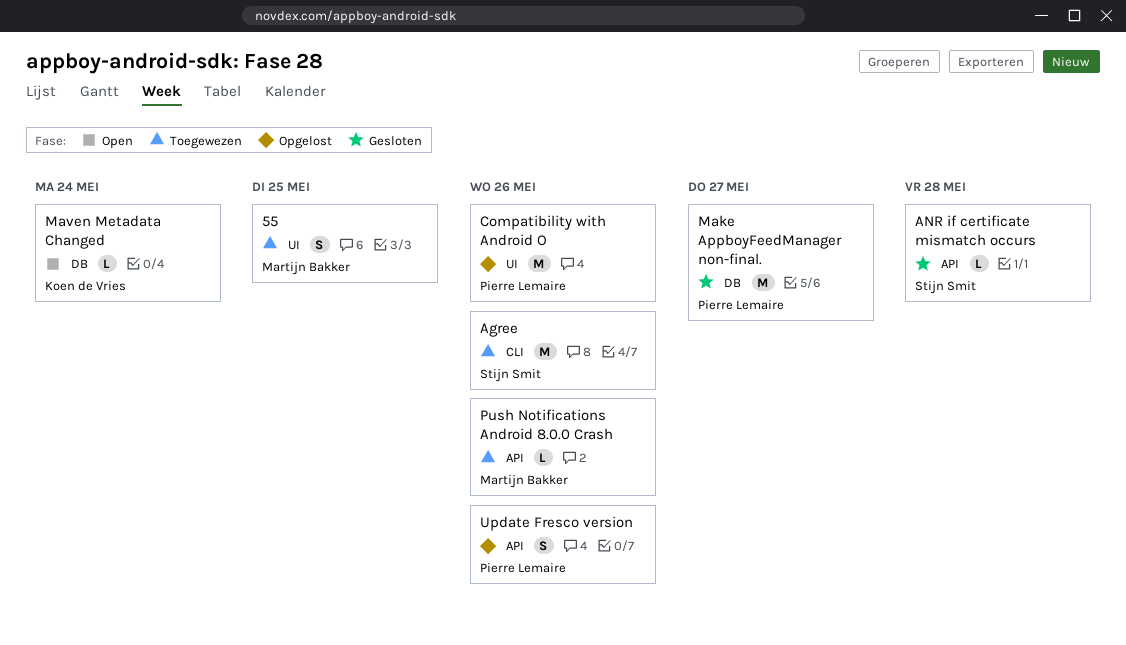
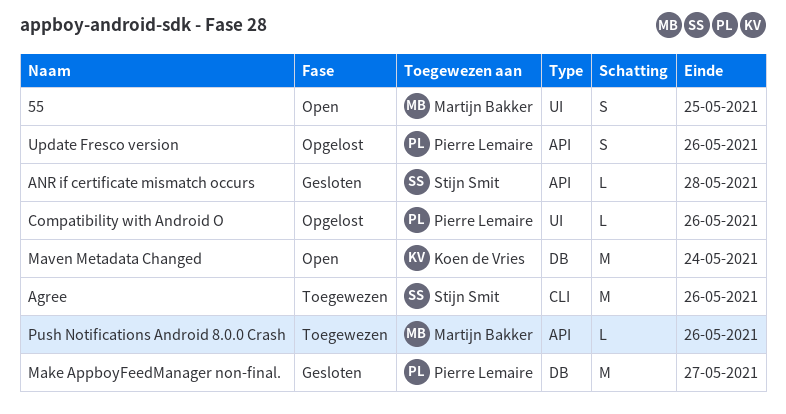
55, status: Toegewezen -> Open
Compatibility with Android O, estimate: M -> L
Maven Metadata Changed, estimate: L -> M

